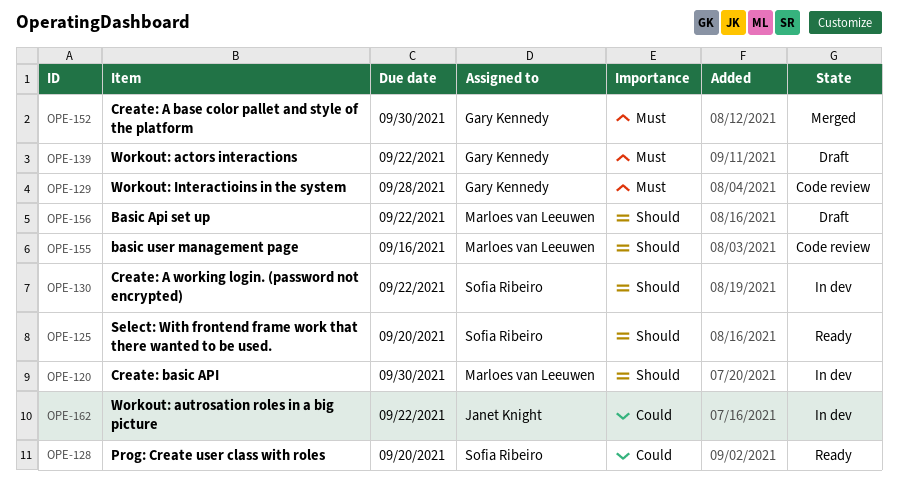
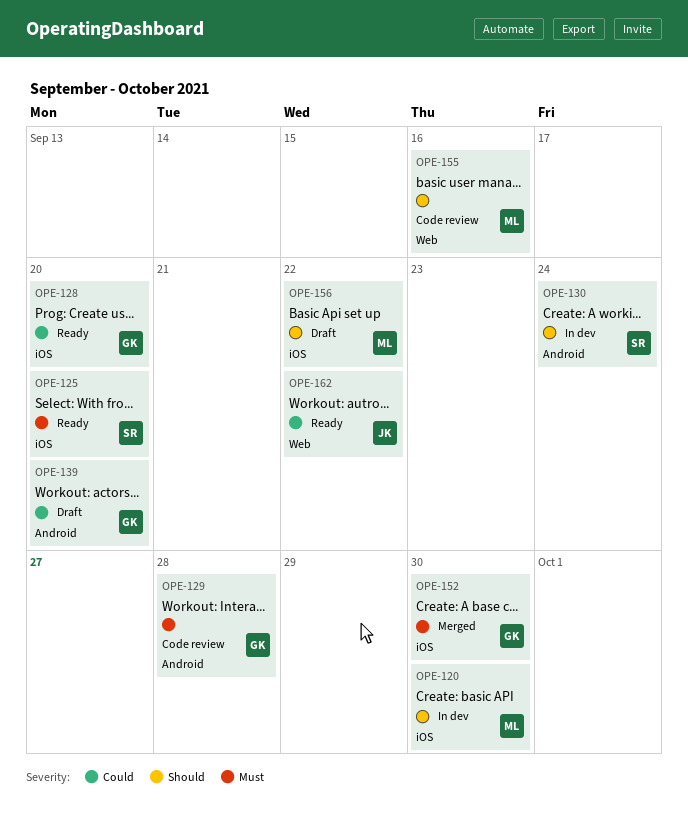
OPE-125, priority: Should -> Must
OPE-128, owner: Sofia Ribeiro -> Gary Kennedy
OPE-130, due: Sep 22 -> Sep 24
OPE-139, priority: Must -> Could
OPE-139, due: Sep 22 -> Sep 20
OPE-162, status: In dev -> Ready

